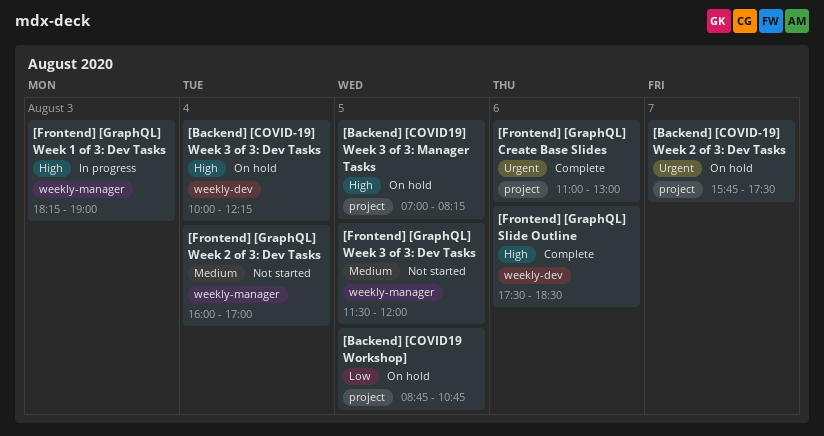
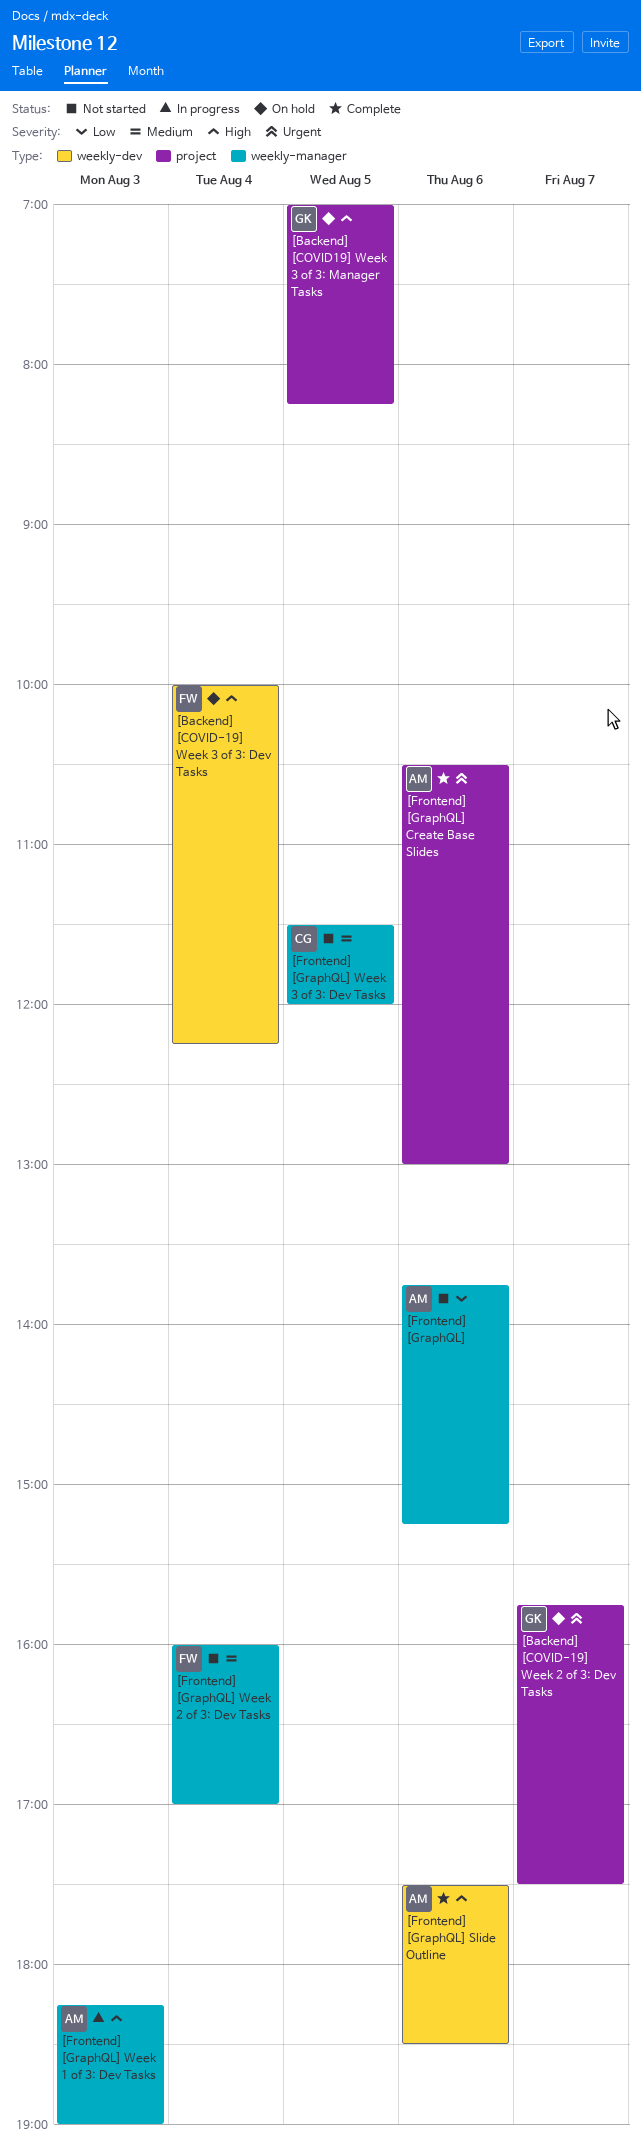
[Backend] [COVID19 Workshop]: present -> none
[Frontend] [GraphQL]: none -> present
[Frontend] [GraphQL] Create Base Slides, begins: 11:00 -> 10:30

